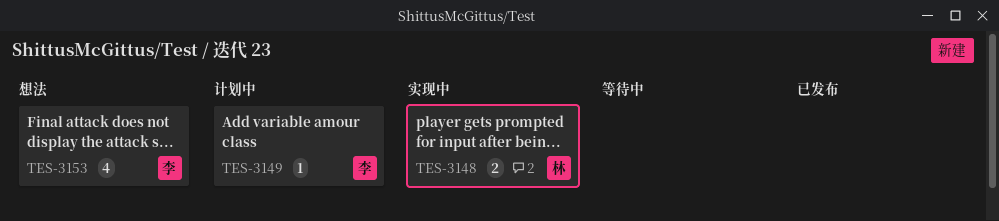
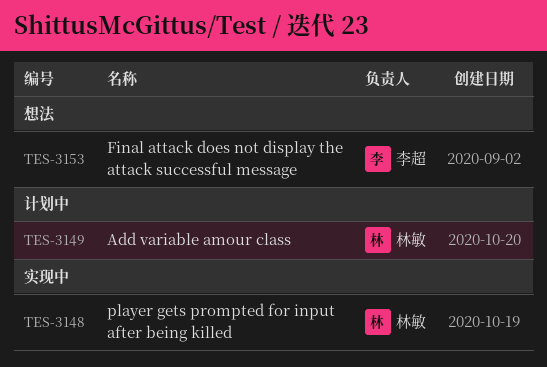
TES-3149, owner: 李超 -> 林敏

